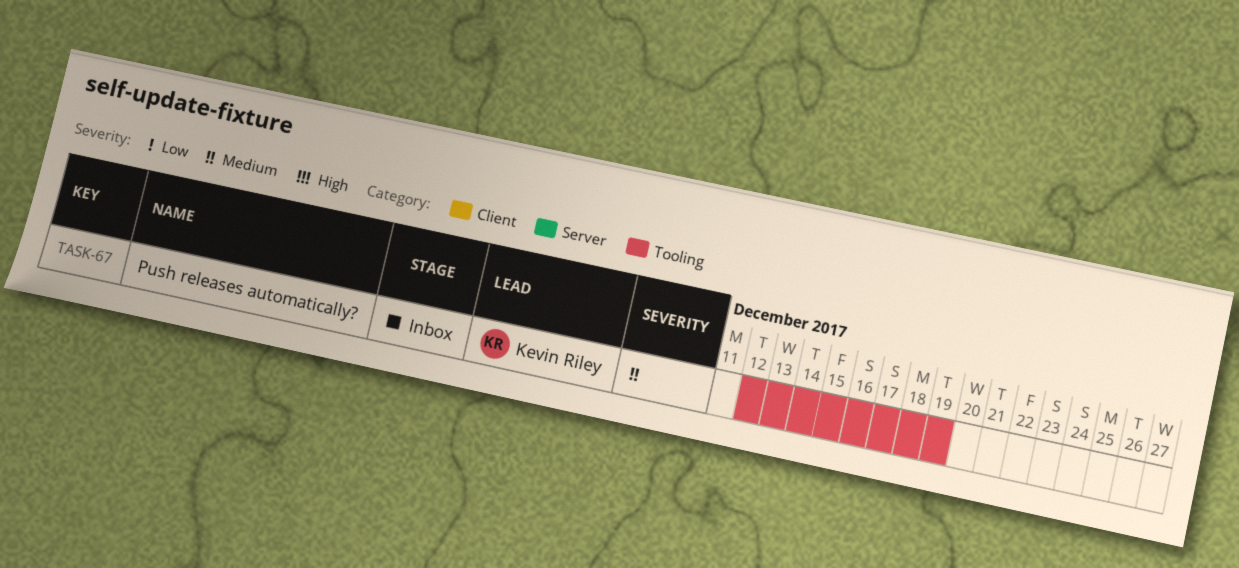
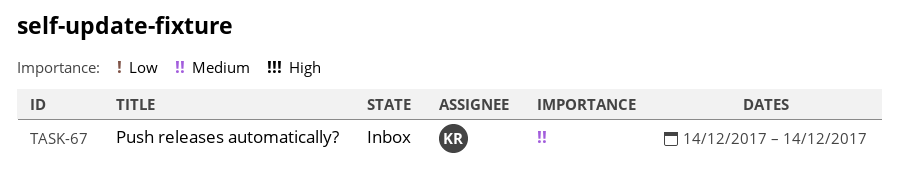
TASK-67, start: Dec 12 -> Dec 14
TASK-67, due: Dec 19 -> Dec 14

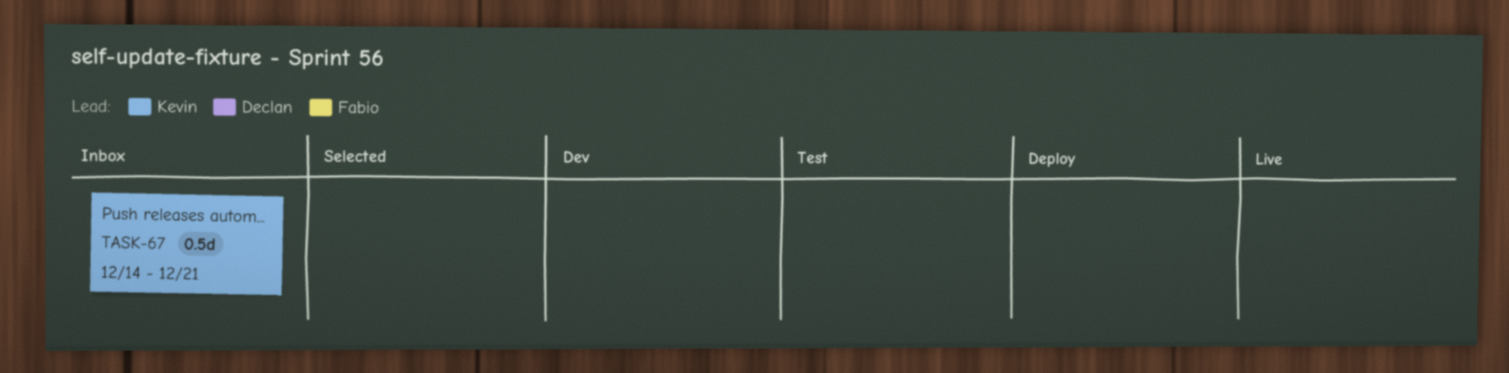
TASK-67, due: Dec 14 -> Dec 21

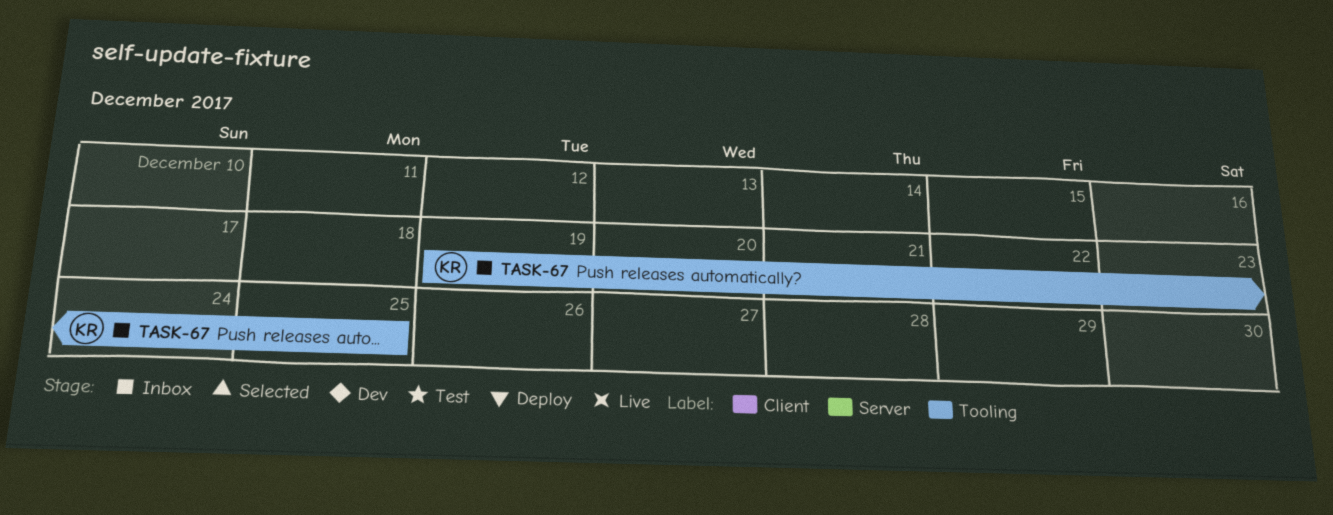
TASK-67, start: Dec 14 -> Dec 19
TASK-67, due: Dec 21 -> Dec 25

